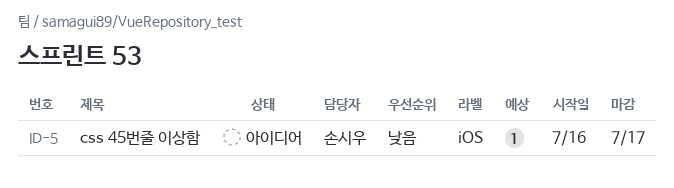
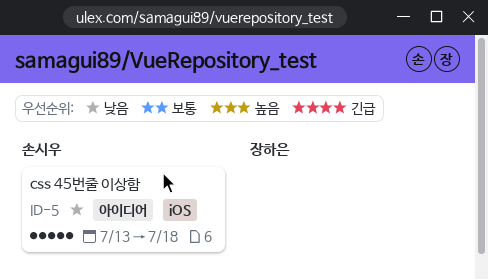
ID-5, estimate: 1 -> 5
ID-5, start: Jul 16 -> Jul 13
ID-5, due: Jul 17 -> Jul 18

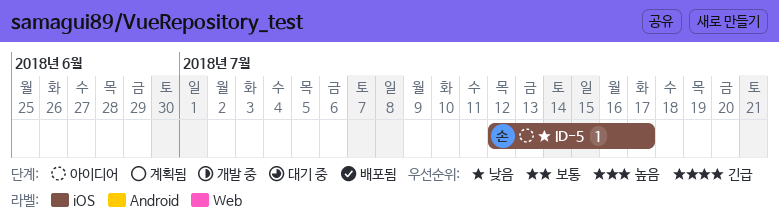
ID-5, estimate: 5 -> 1
ID-5, start: Jul 13 -> Jul 12
ID-5, due: Jul 18 -> Jul 17

